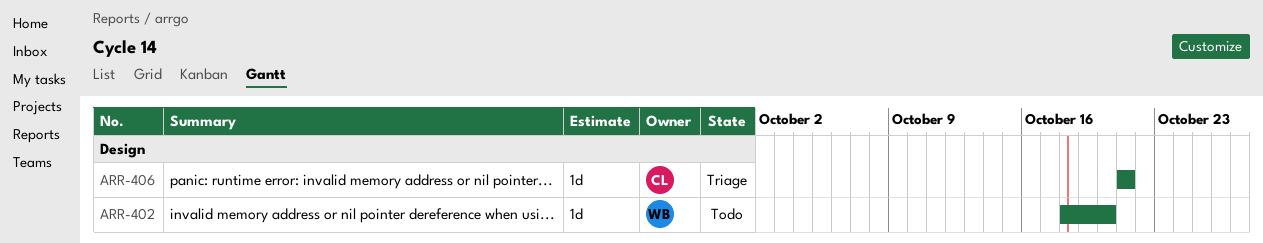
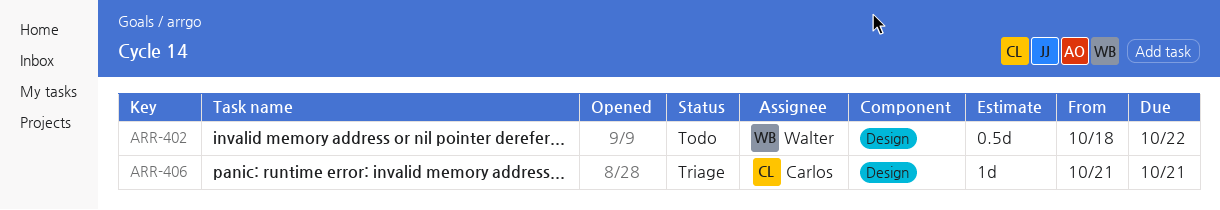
ARR-402, estimate: 1d -> 0.5d
ARR-402, due: Oct 20 -> Oct 22

